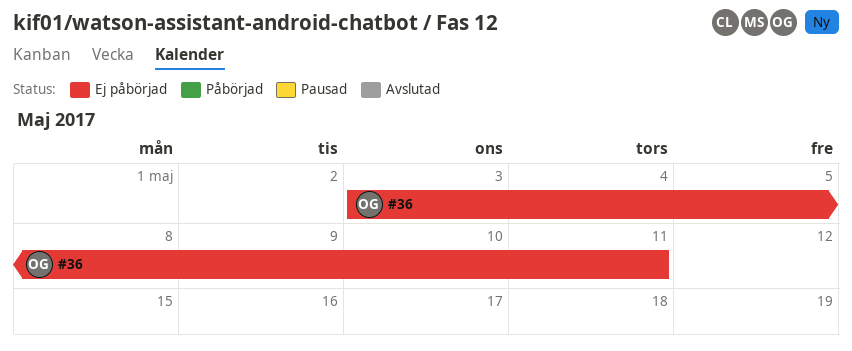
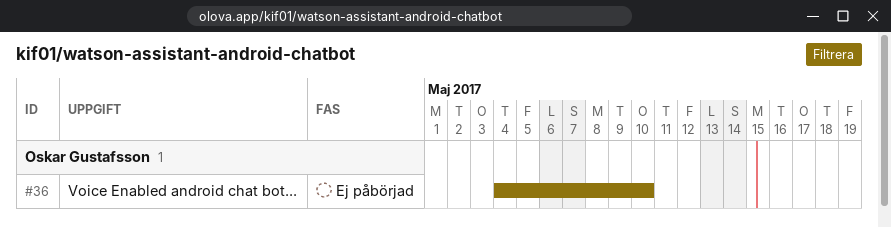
#36, start: May 3 -> May 4
#36, due: May 11 -> May 10

